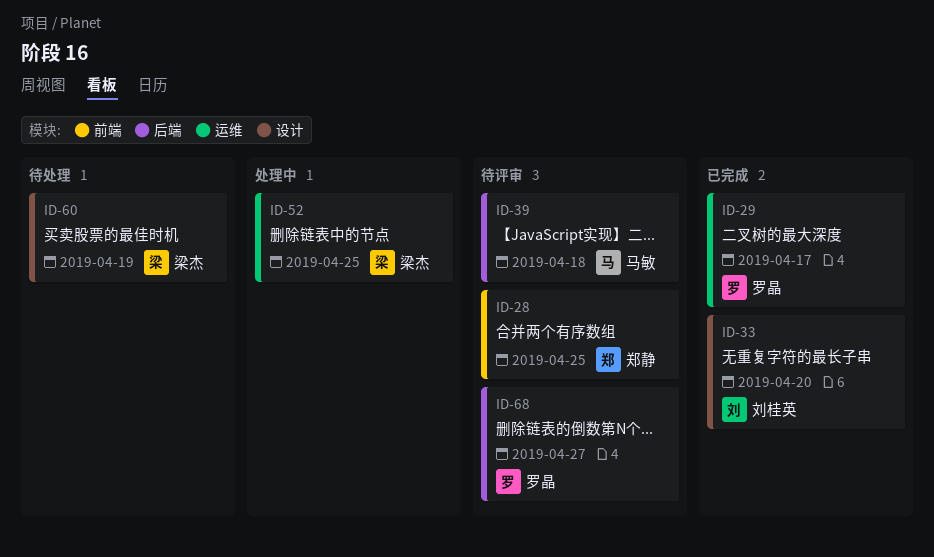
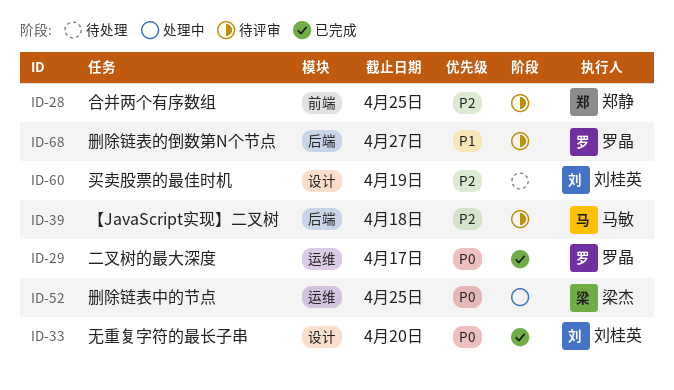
ID-60, owner: 梁杰 -> 刘桂英

